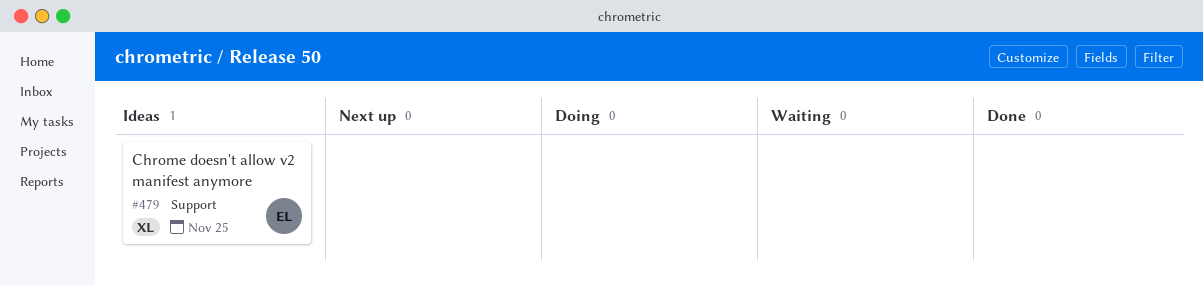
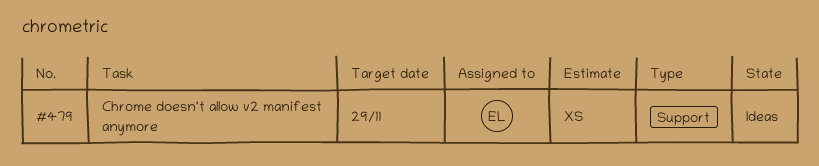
#479, estimate: XL -> XS
#479, due: Nov 25 -> Nov 29

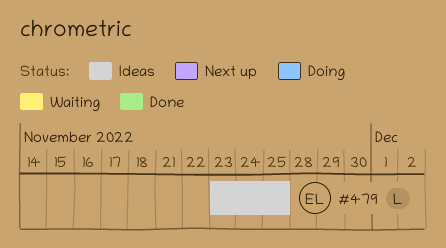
#479, estimate: XS -> L
#479, due: Nov 29 -> Nov 25

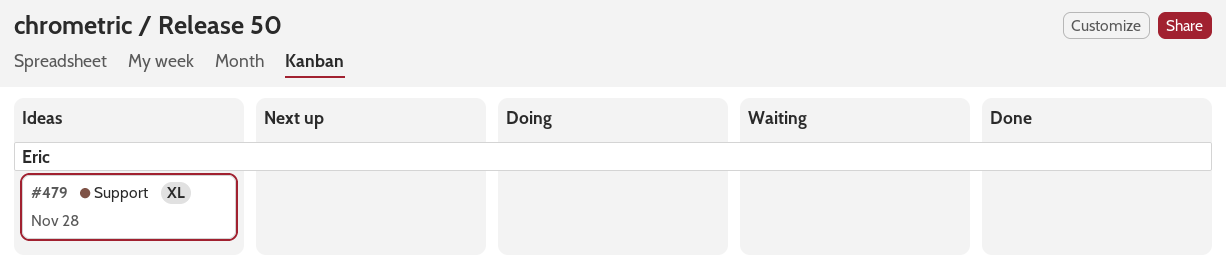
#479, estimate: L -> XL
#479, due: Nov 25 -> Nov 28

